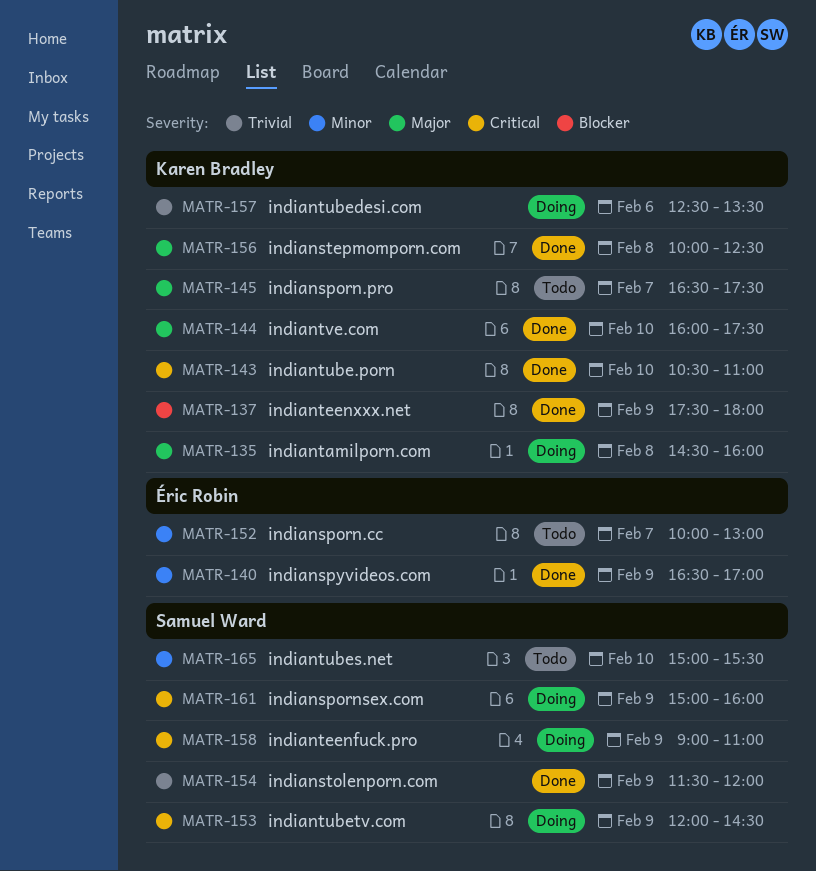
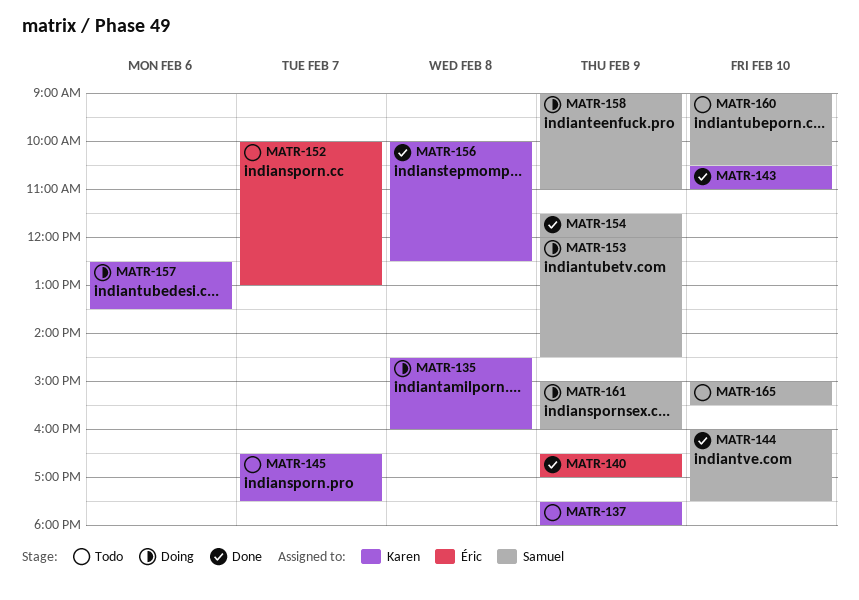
MATR-137, status: Done -> Todo
MATR-144, owner: Karen Bradley -> Samuel Ward
MATR-160: none -> present

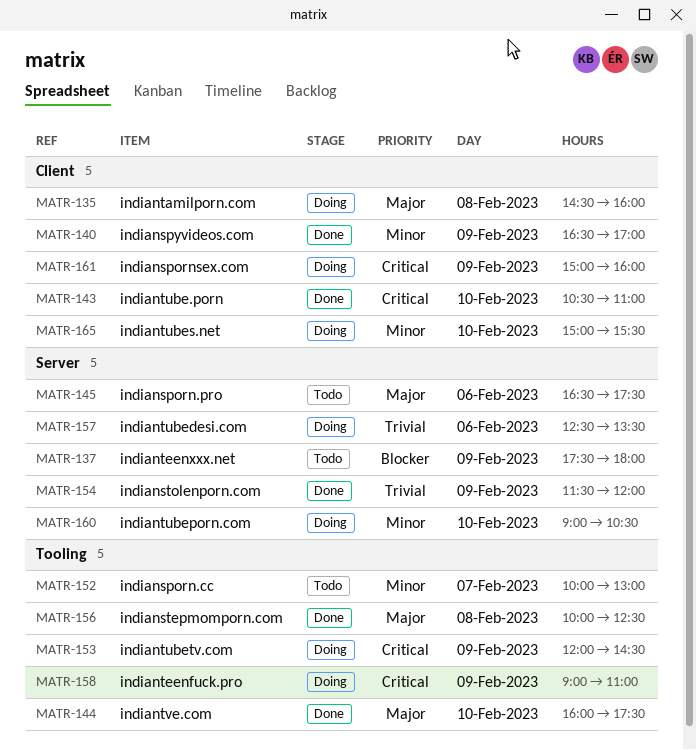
MATR-145, day: Feb 7 -> Feb 6
MATR-160, status: Todo -> Doing
MATR-165, status: Todo -> Doing

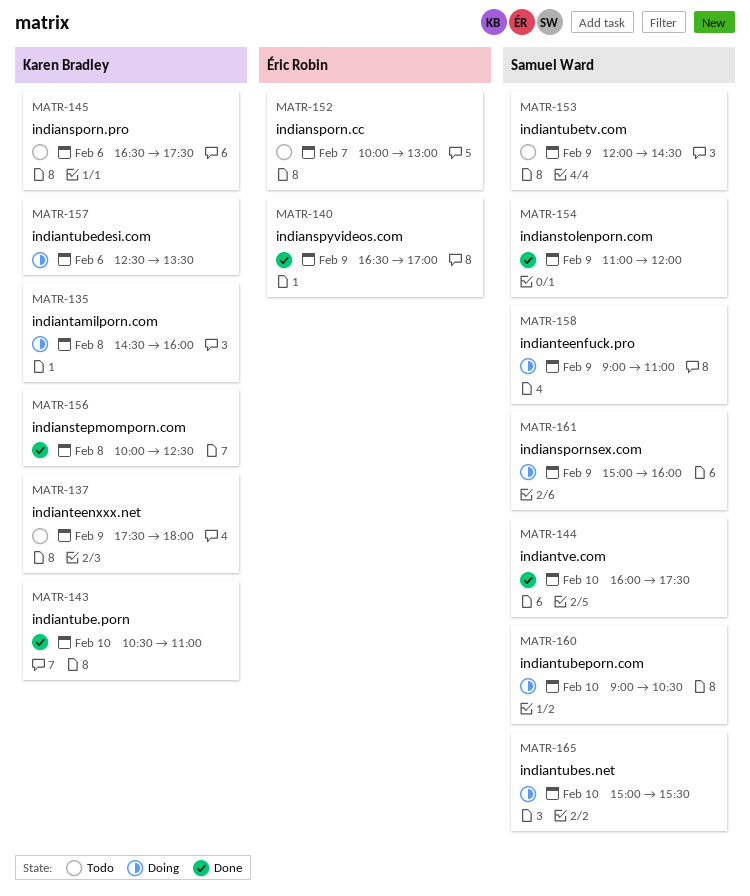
MATR-153, status: Doing -> Todo
MATR-154, begins: 11:30 -> 11:00

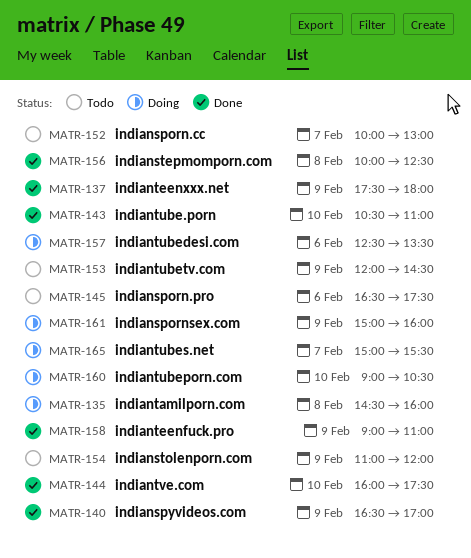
MATR-137, status: Todo -> Done
MATR-154, status: Done -> Todo
MATR-158, status: Doing -> Done
MATR-165, day: Feb 10 -> Feb 7

